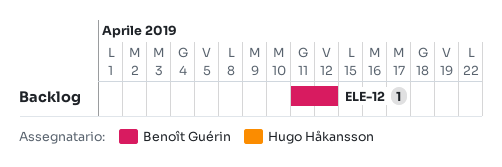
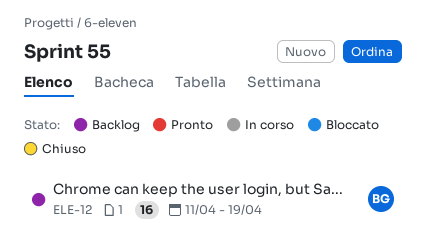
ELE-12, estimate: 1 -> 16
ELE-12, due: Apr 12 -> Apr 19

